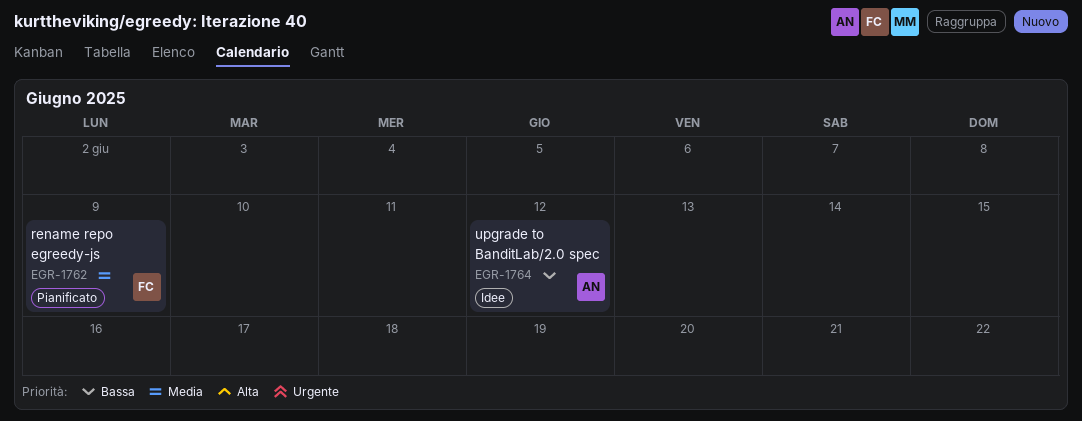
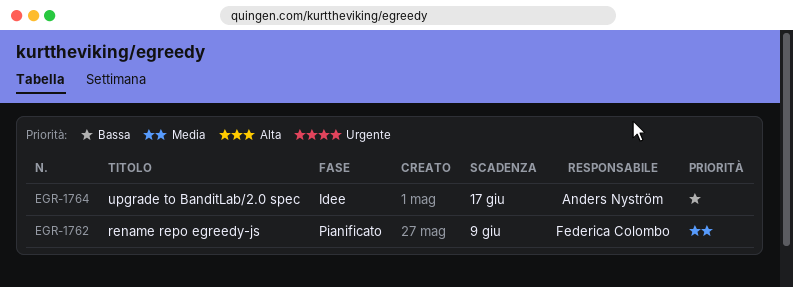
EGR-1764, due: Jun 12 -> Jun 17

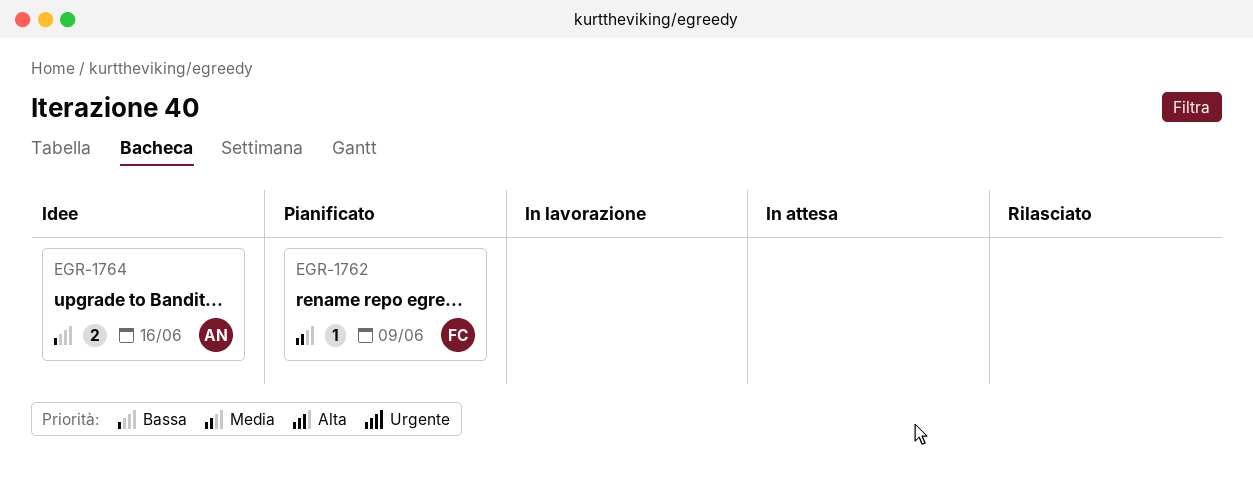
EGR-1764, due: Jun 17 -> Jun 16

